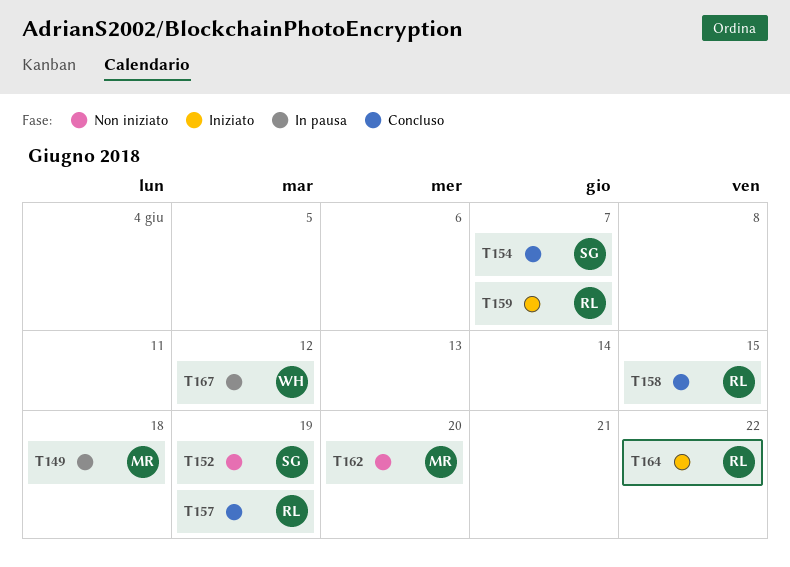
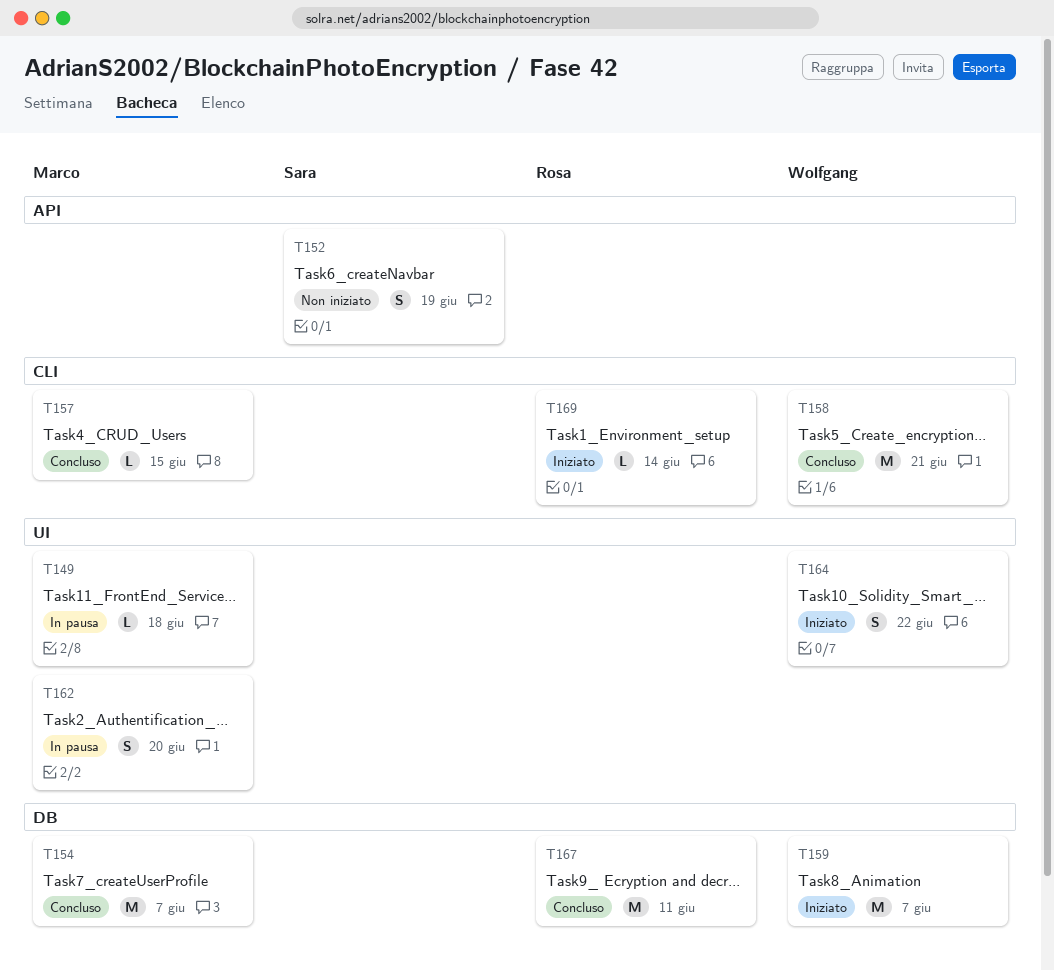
T154, owner: Sara -> Marco
T157, owner: Rosa -> Marco
T157, due: Jun 19 -> Jun 15
T158, owner: Rosa -> Wolfgang
T158, due: Jun 15 -> Jun 21
T159, owner: Rosa -> Wolfgang
T162, status: Non iniziato -> In pausa
T164, owner: Rosa -> Wolfgang
T167, status: In pausa -> Concluso
T167, owner: Wolfgang -> Rosa
T167, due: Jun 12 -> Jun 11
T169: none -> present

